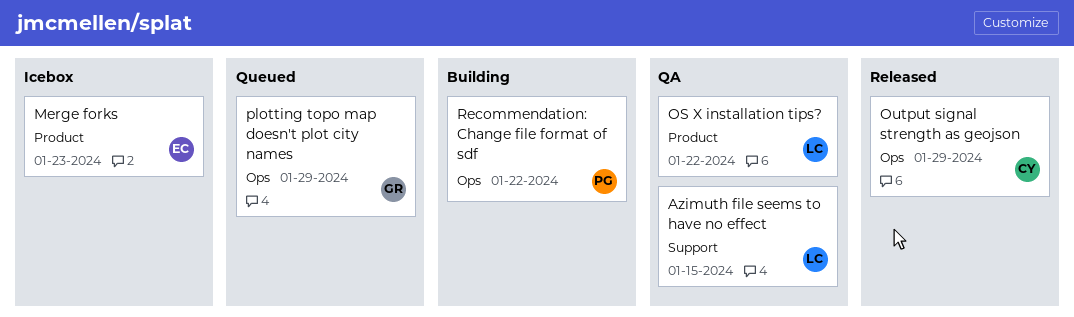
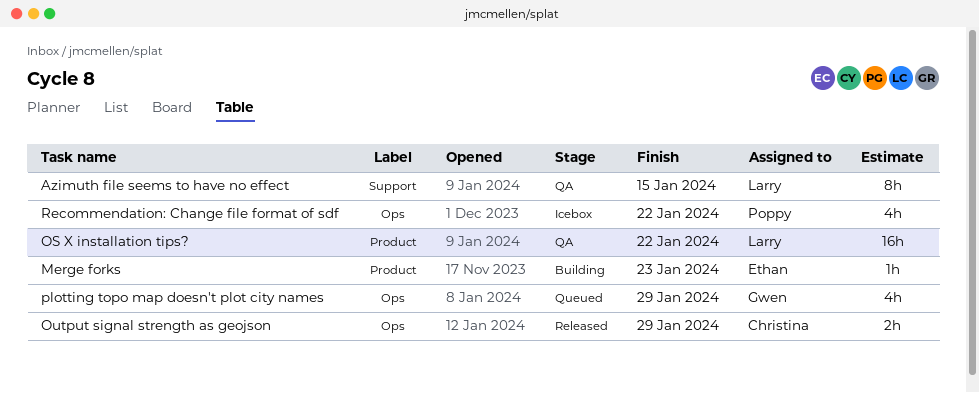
Merge forks, status: Icebox -> Building
Recommendation: Change file format of sdf, status: Building -> Icebox

